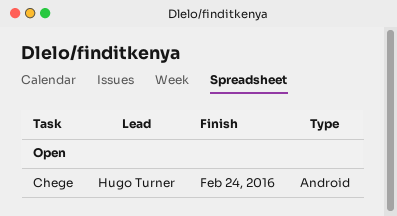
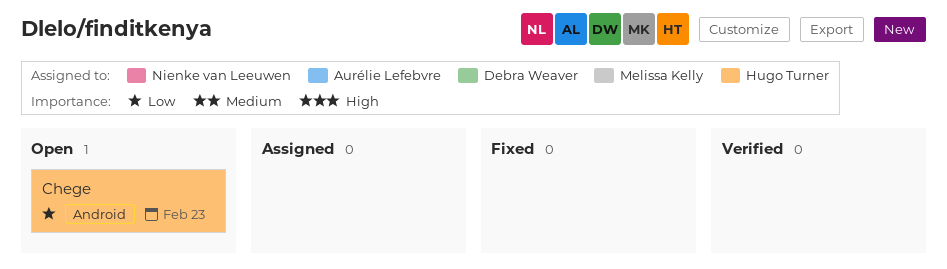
Chege, due: Feb 24 -> Feb 23

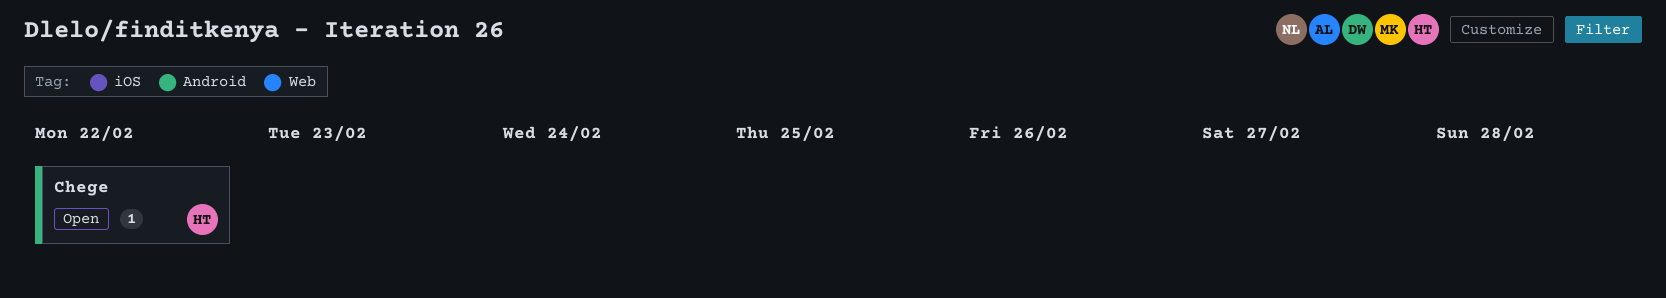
Chege, due: Feb 23 -> Feb 22

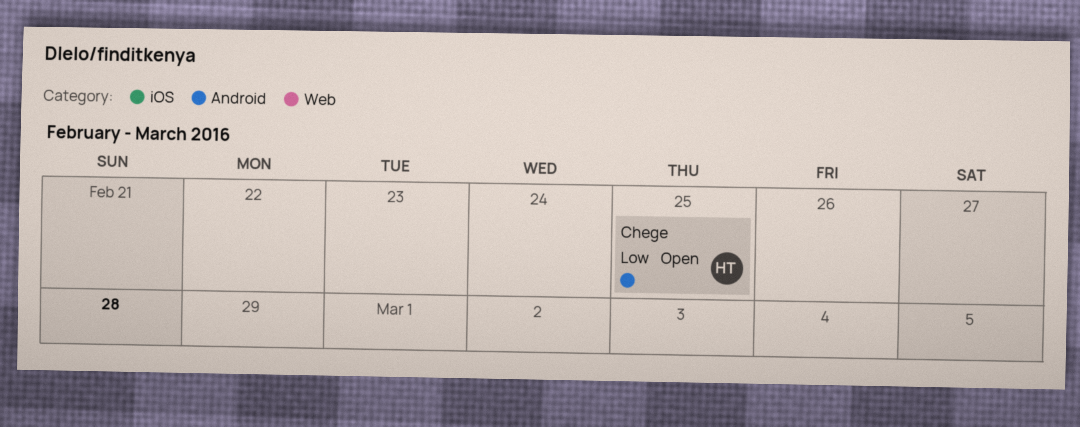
Chege, due: Feb 22 -> Feb 25

